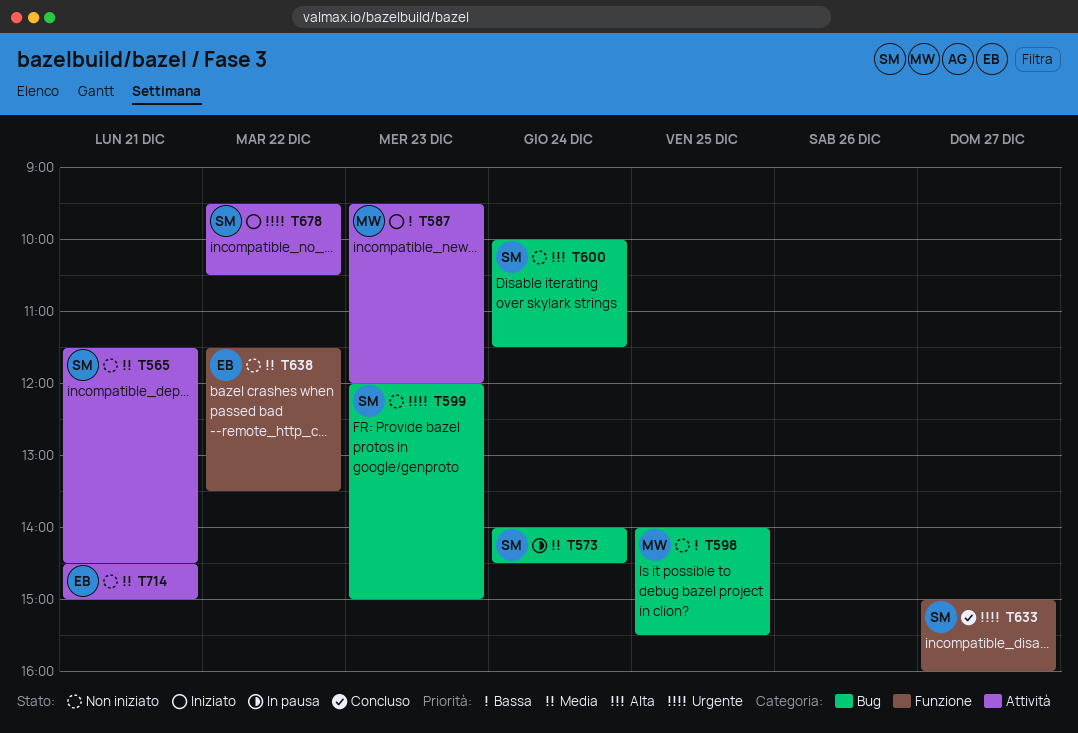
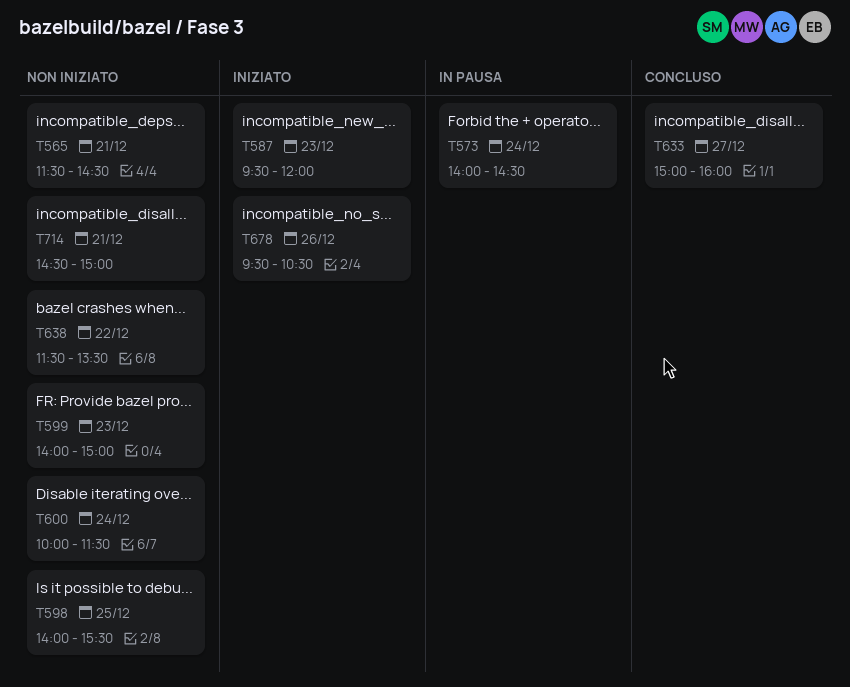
T599, begins: 12:00 -> 14:00
T678, day: Dec 22 -> Dec 26

